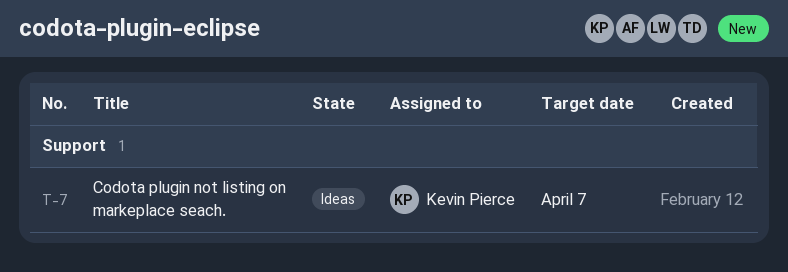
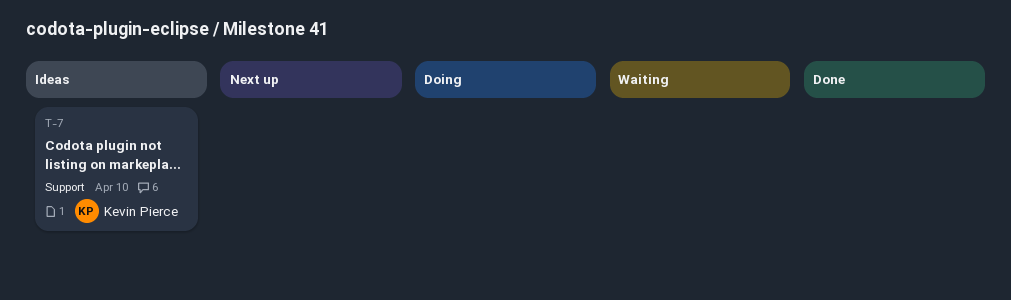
T-7, due: Apr 7 -> Apr 10

